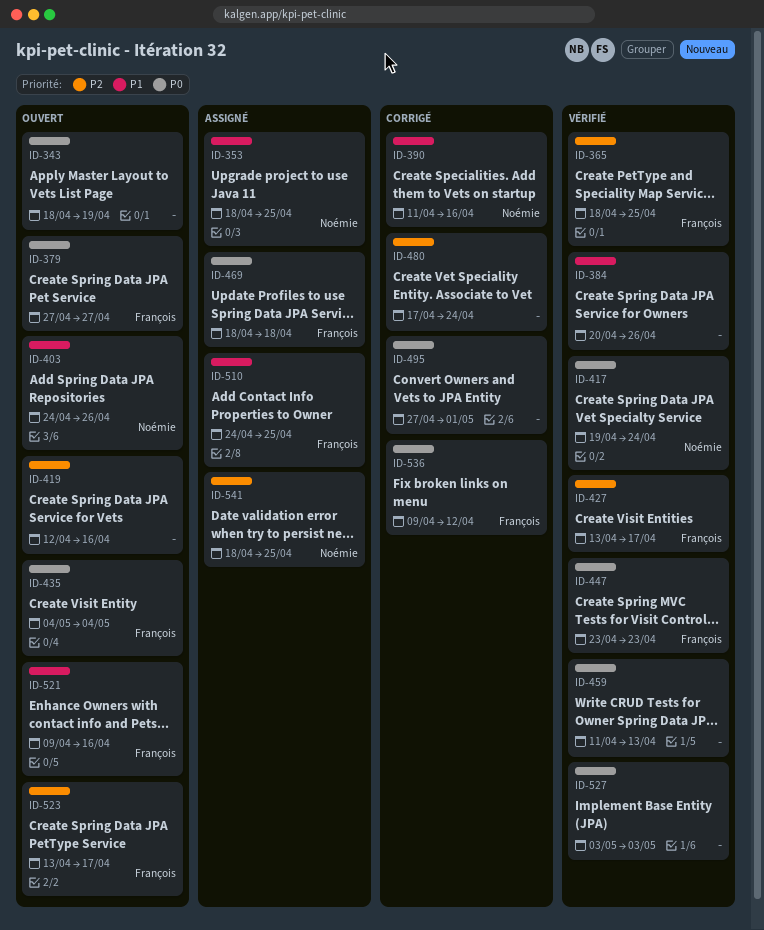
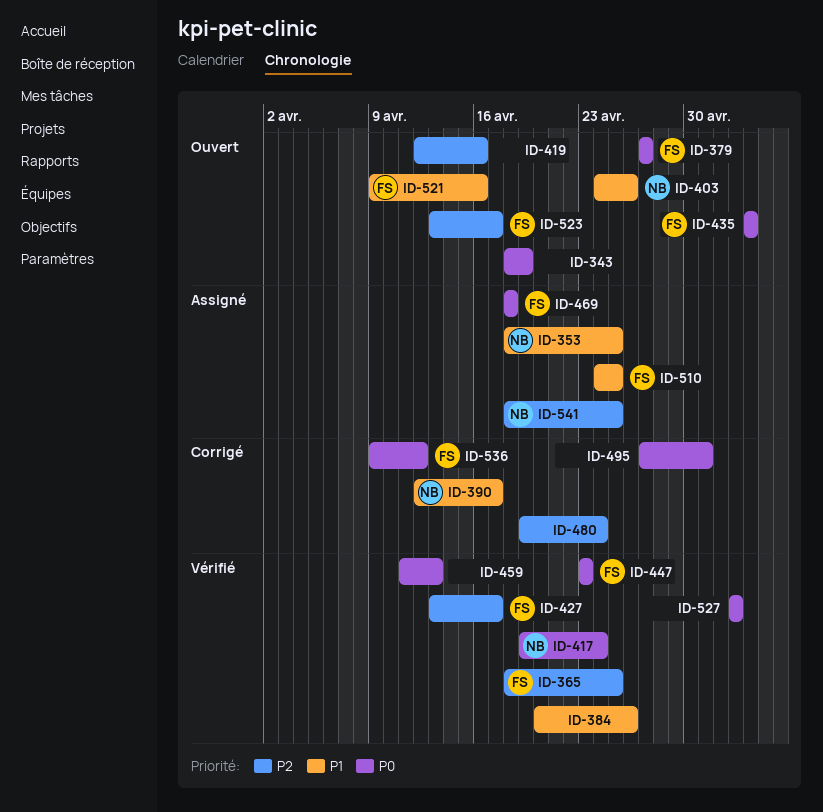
ID-390, start: Apr 11 -> Apr 12
ID-390, due: Apr 16 -> Apr 17
ID-480, start: Apr 17 -> Apr 19

